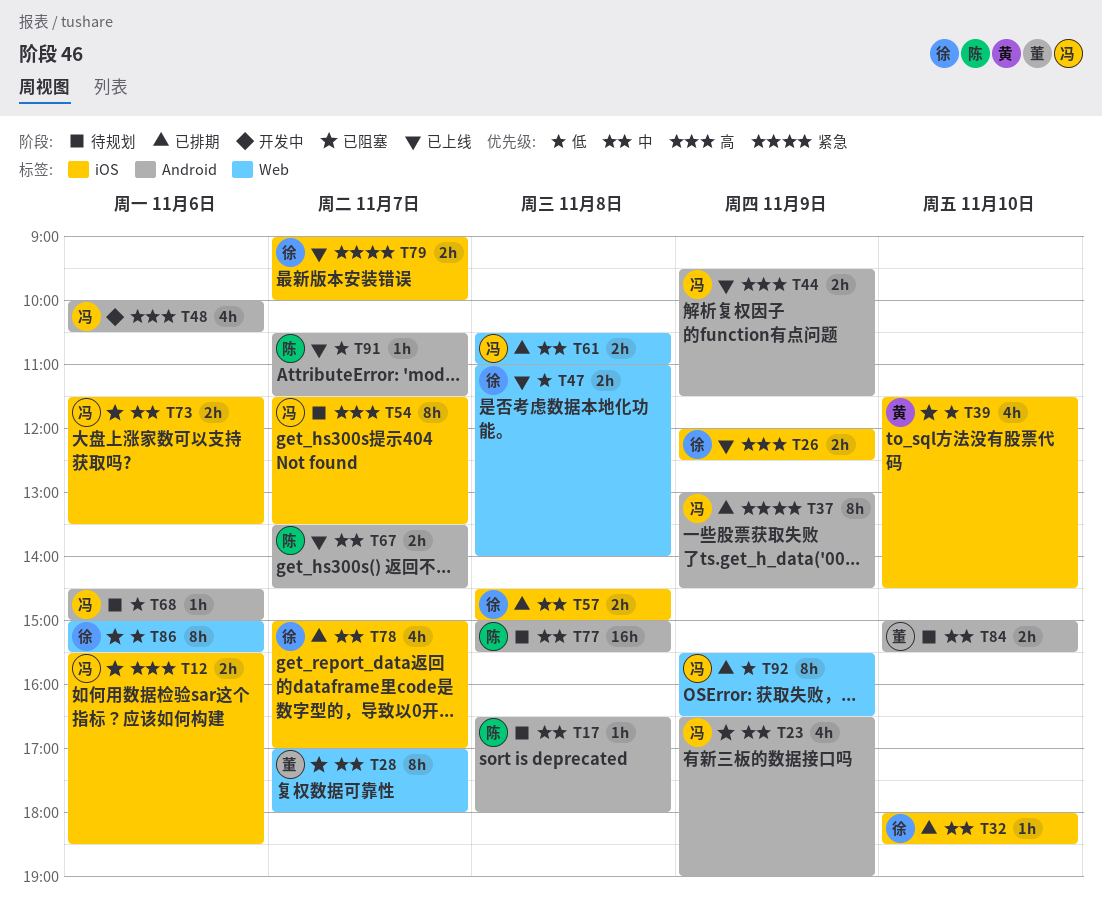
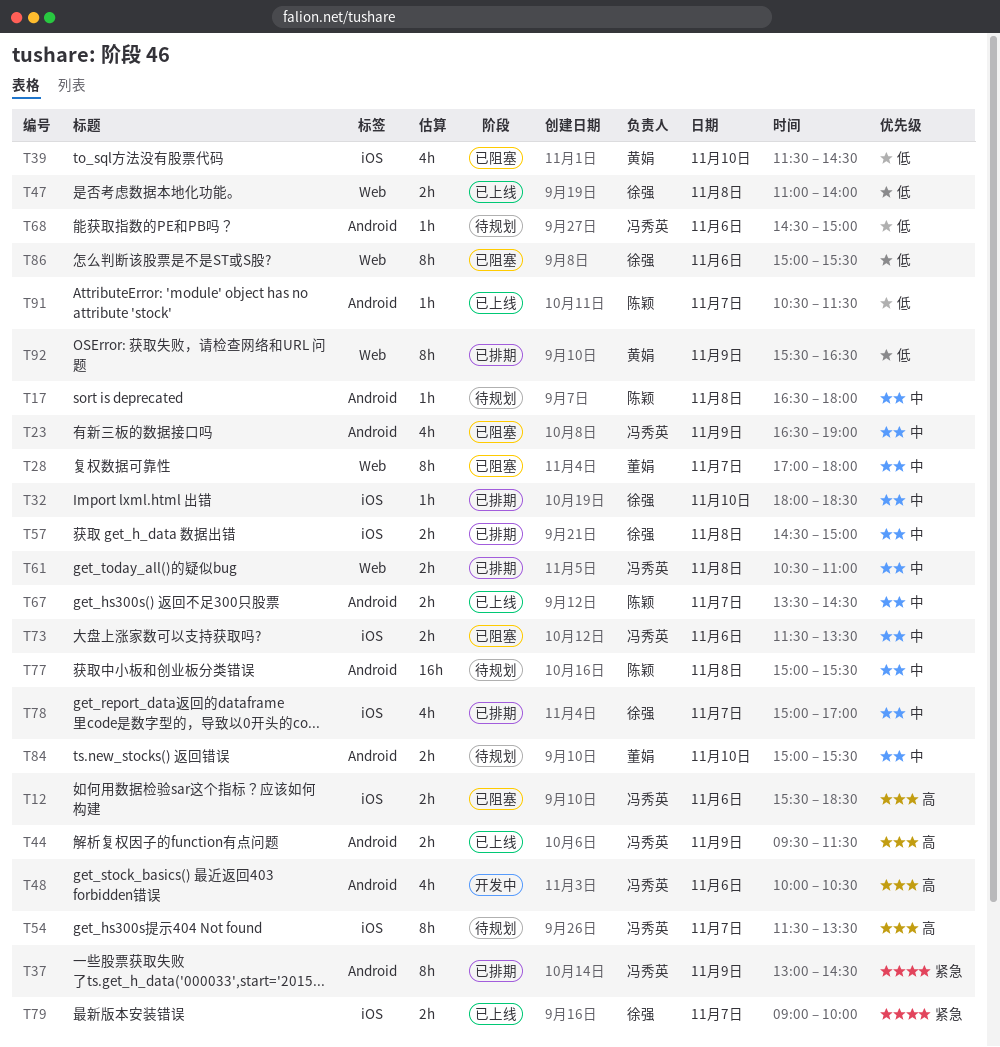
T26: present -> none
T92, owner: 冯秀英 -> 黄娟

